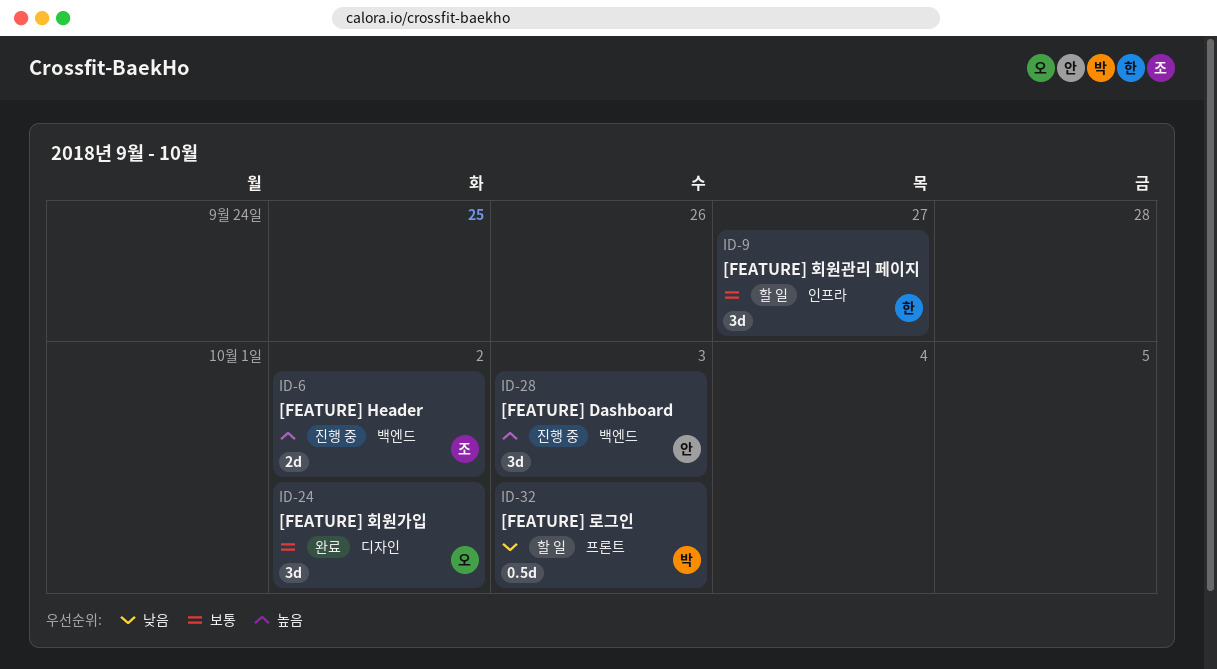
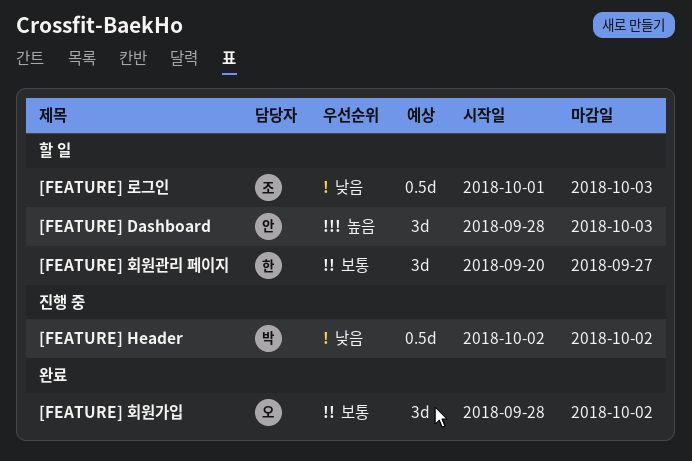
[FEATURE] Dashboard, status: 진행 중 -> 할 일
[FEATURE] Header, owner: 조 -> 박
[FEATURE] Header, priority: 높음 -> 낮음
[FEATURE] Header, estimate: 2d -> 0.5d
[FEATURE] 로그인, owner: 박 -> 조

